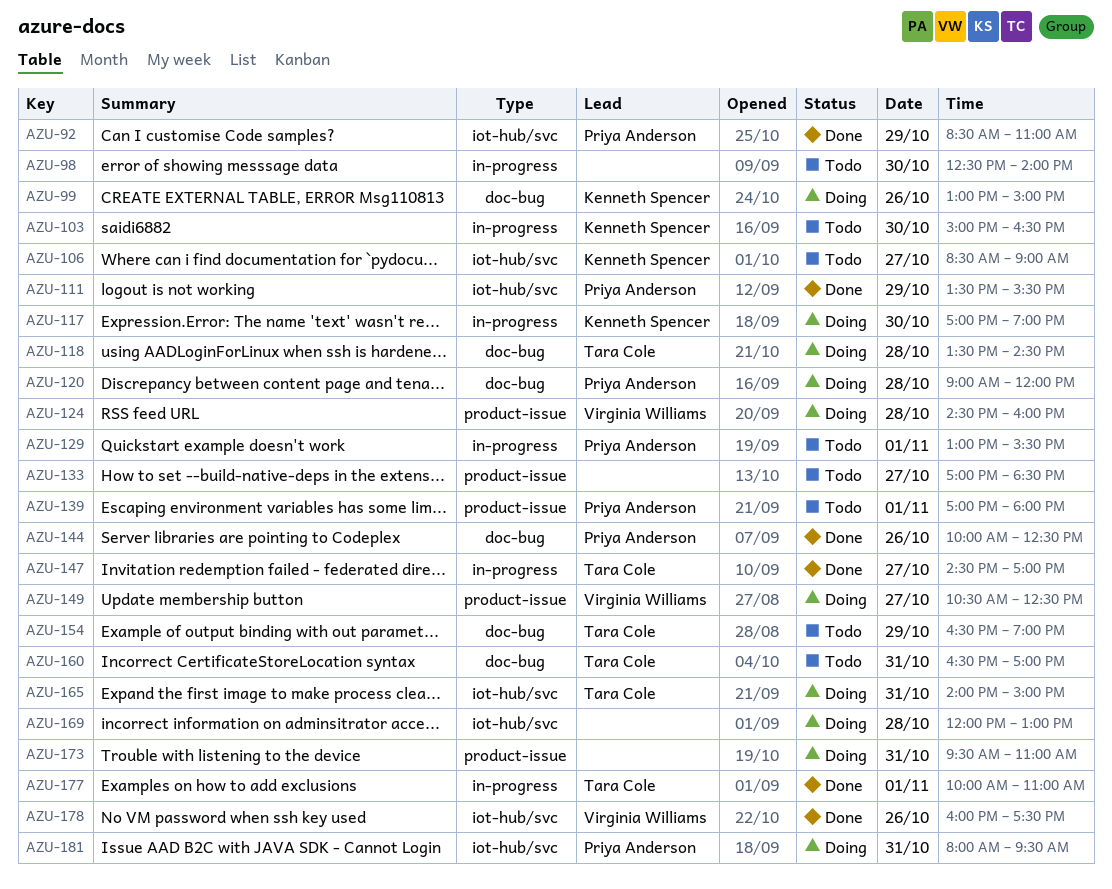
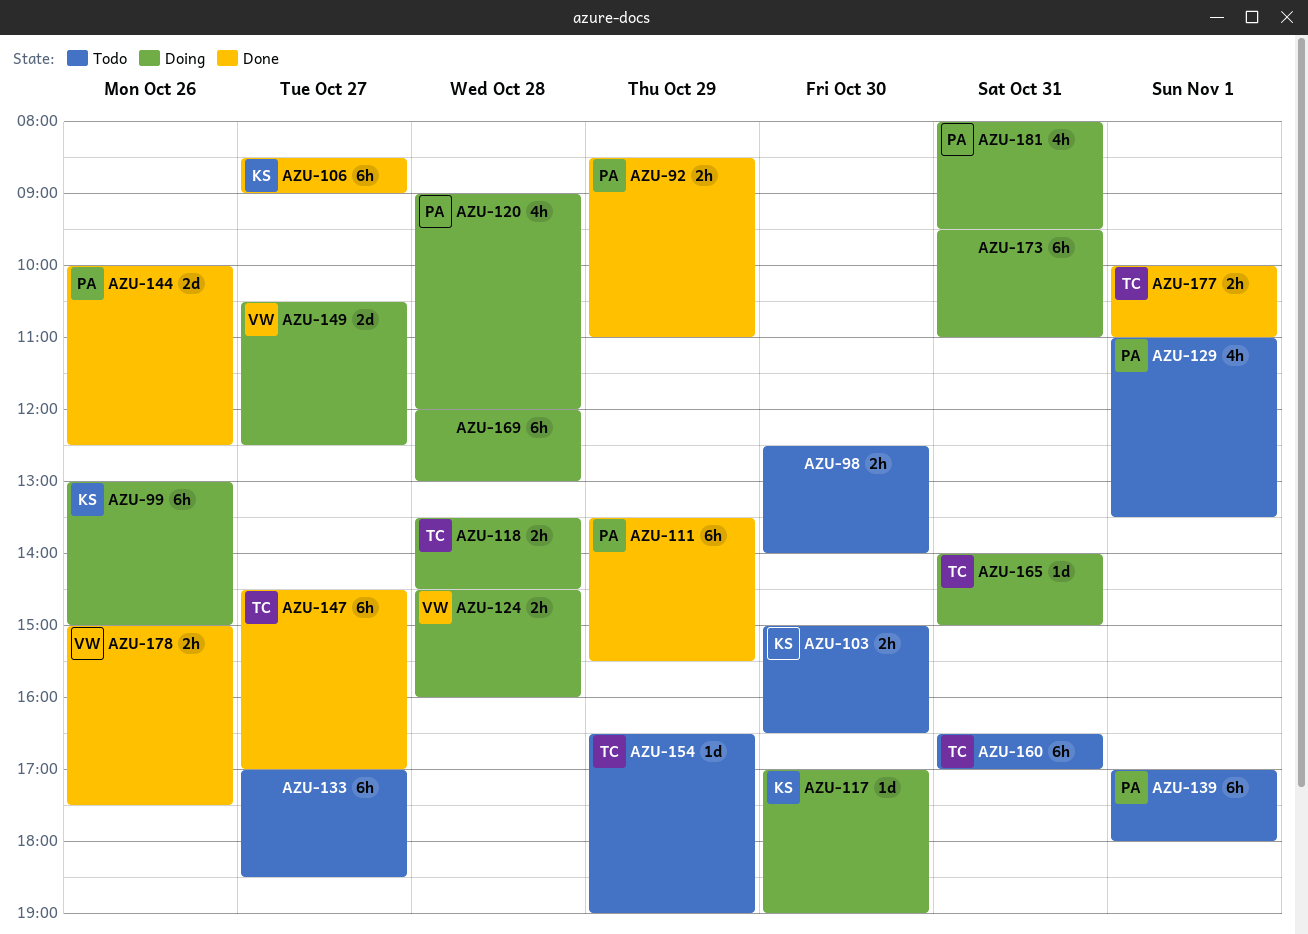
AZU-106, status: Todo -> Done
AZU-129, begins: 13:00 -> 11:00
AZU-129, ends: 15:30 -> 13:30
AZU-178, begins: 16:00 -> 15:00

